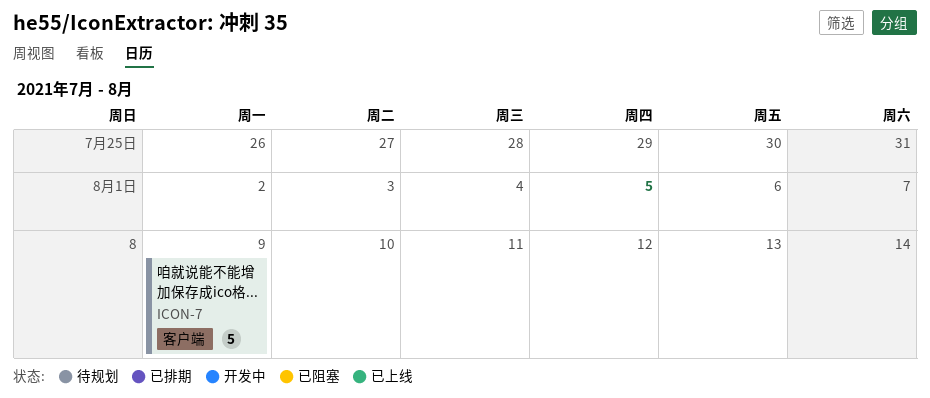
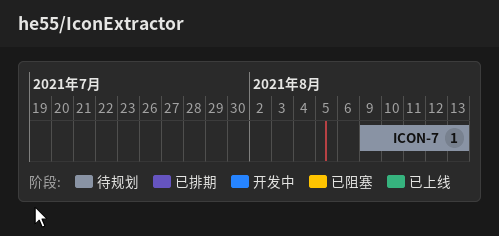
ICON-7, estimate: 5 -> 1
ICON-7, due: Aug 9 -> Aug 13

